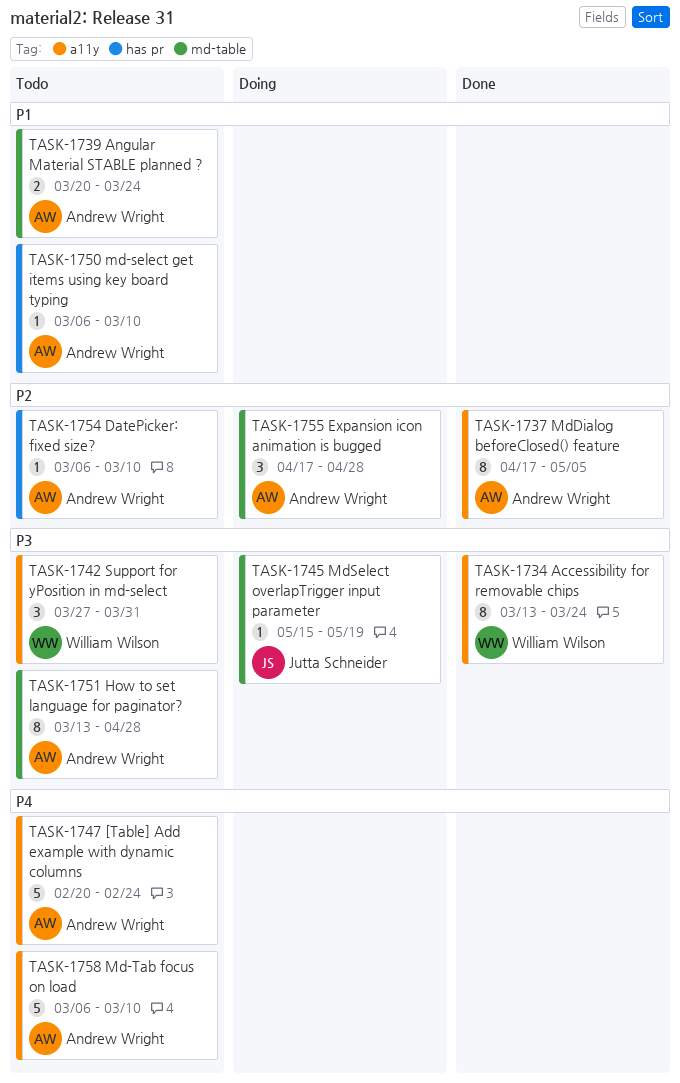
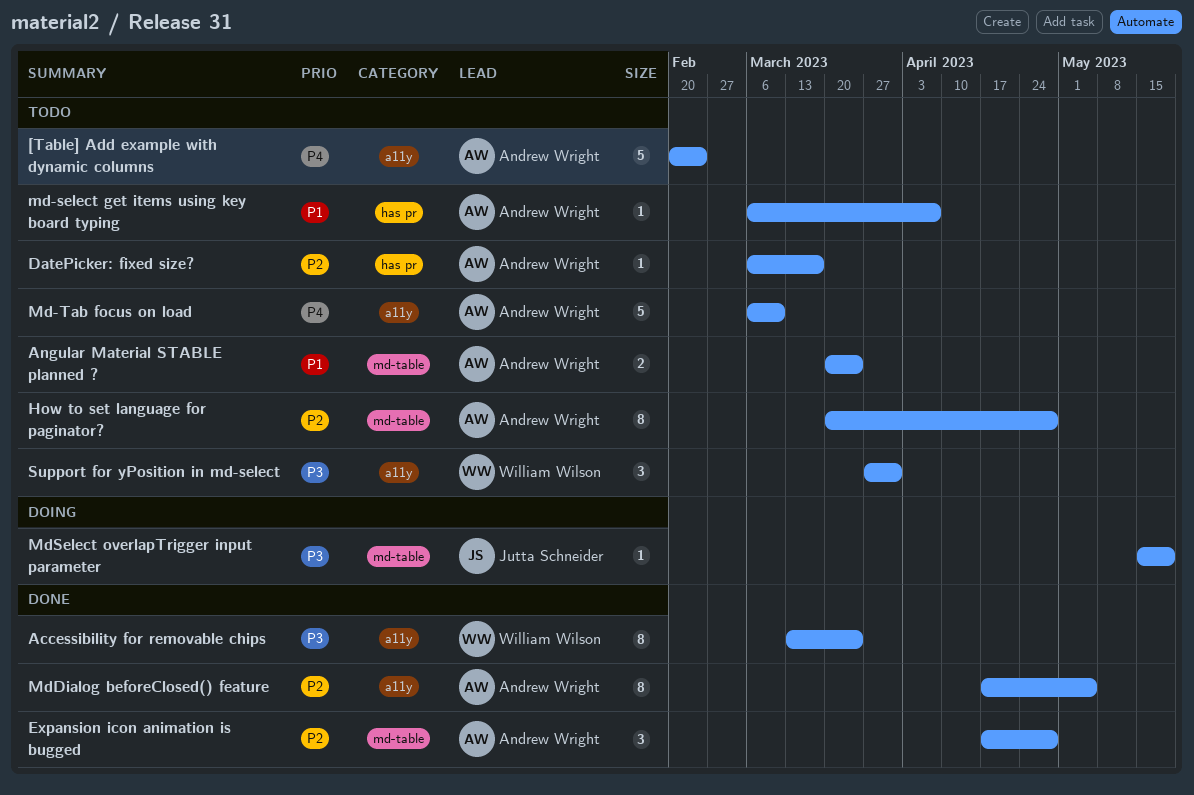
DatePicker: fixed size?, due: Mar 10 -> Mar 17
Expansion icon animation is bugged, status: Doing -> Done
How to set language for paginator?, priority: P3 -> P2
How to set language for paginator?, start: Mar 13 -> Mar 20
md-select get items using key board typing, due: Mar 10 -> Apr 7

